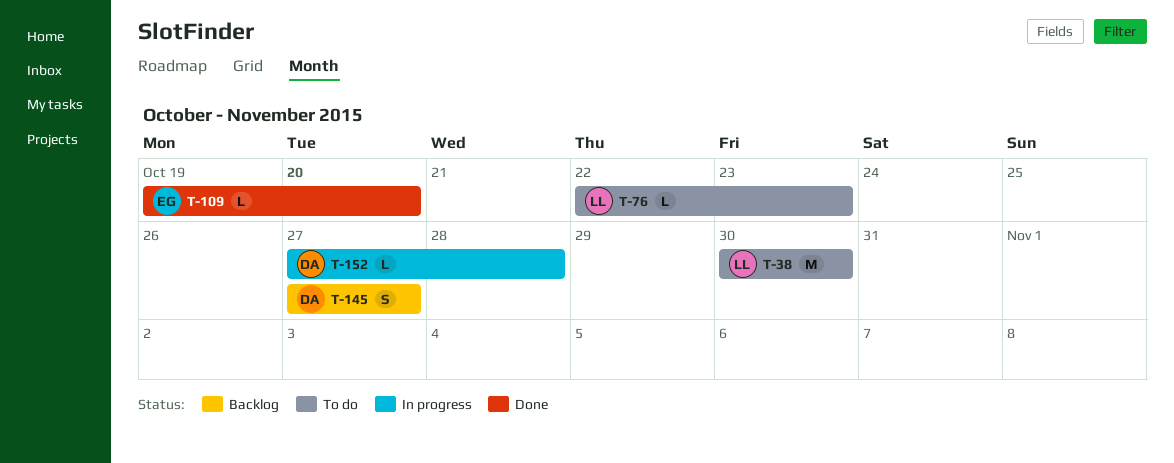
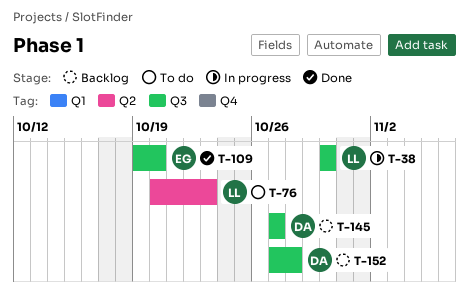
T-38, status: To do -> In progress
T-76, start: Oct 22 -> Oct 20
T-152, status: In progress -> Backlog

